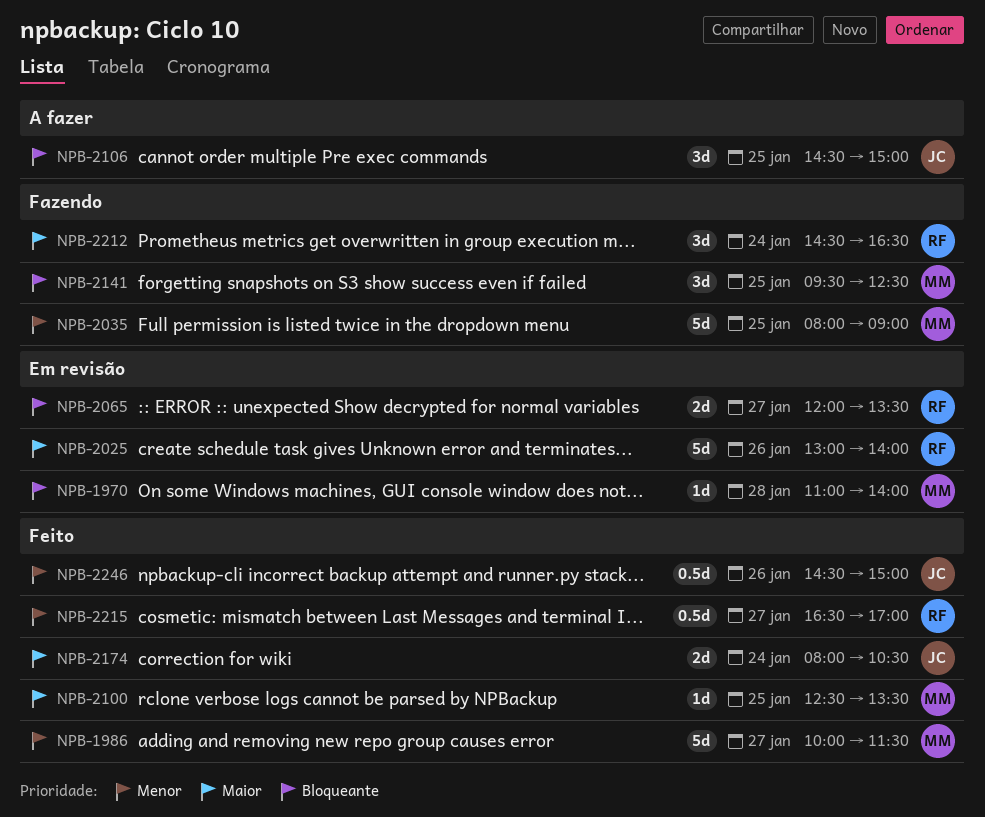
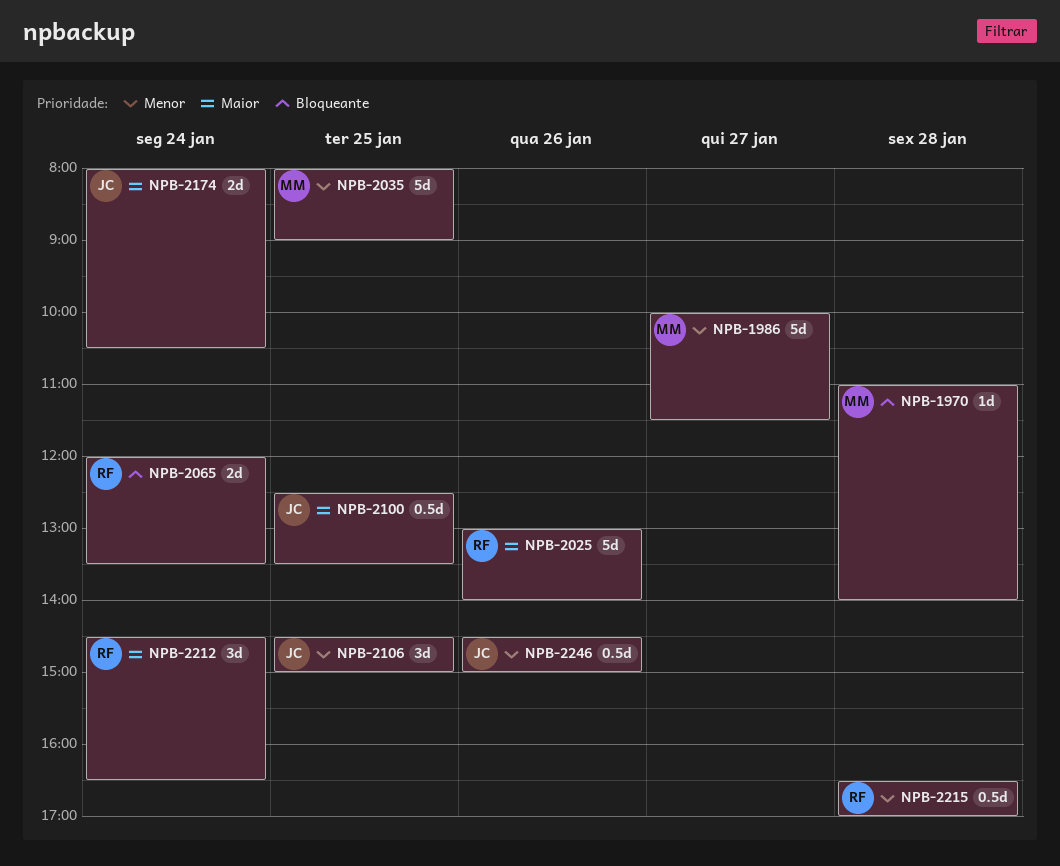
NPB-2065, day: Jan 27 -> Jan 24
NPB-2100, owner: MM -> JC
NPB-2100, estimate: 1d -> 0.5d
NPB-2106, priority: Bloqueante -> Menor
NPB-2141: present -> none
NPB-2215, day: Jan 27 -> Jan 28

